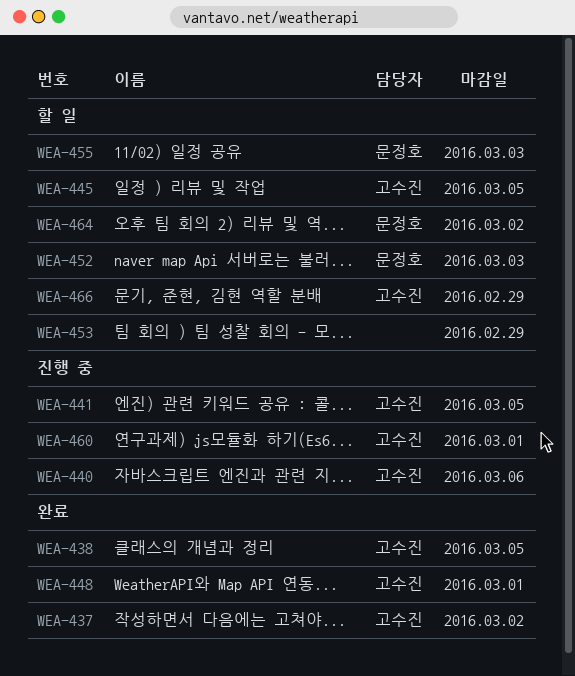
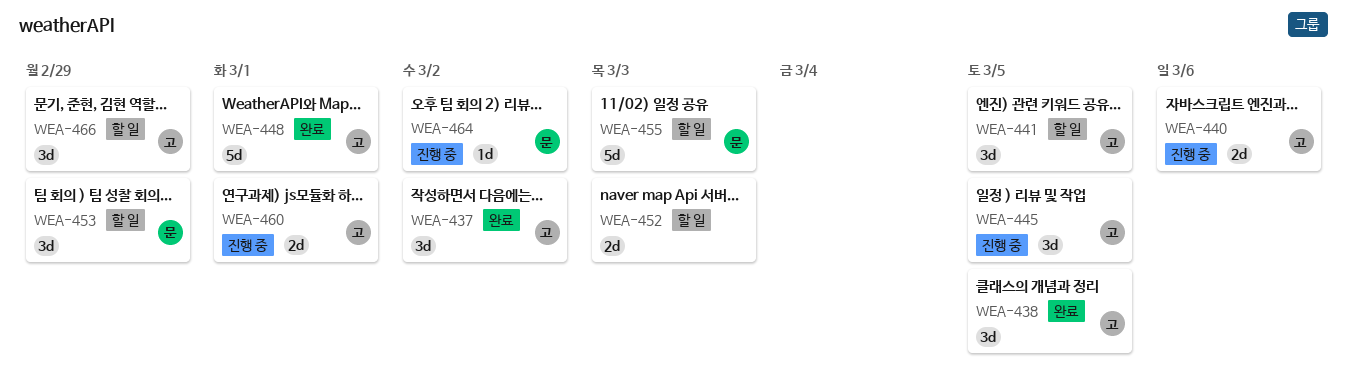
WEA-441, status: 진행 중 -> 할 일
WEA-445, status: 할 일 -> 진행 중
WEA-452, owner: 문정호 -> none
WEA-453, owner: none -> 문정호
WEA-464, status: 할 일 -> 진행 중

